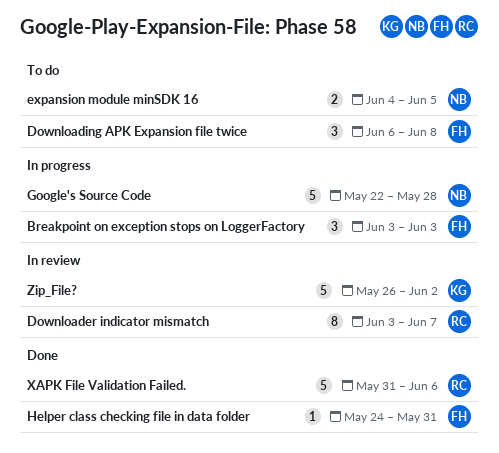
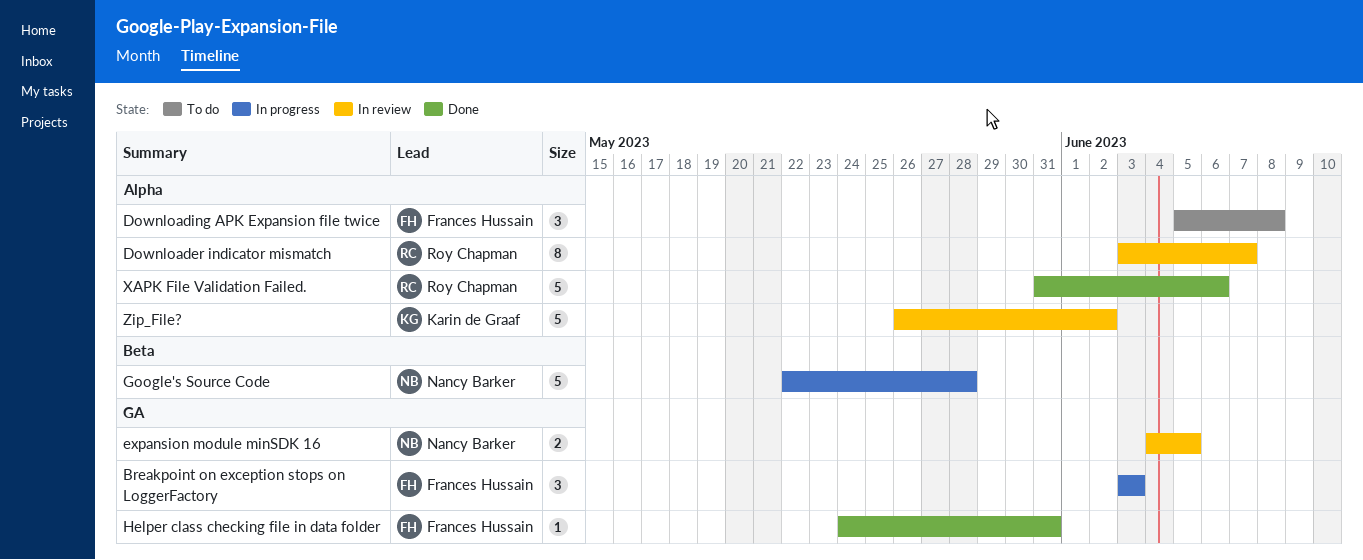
Downloading APK Expansion file twice, start: Jun 6 -> Jun 5
expansion module minSDK 16, status: To do -> In review

